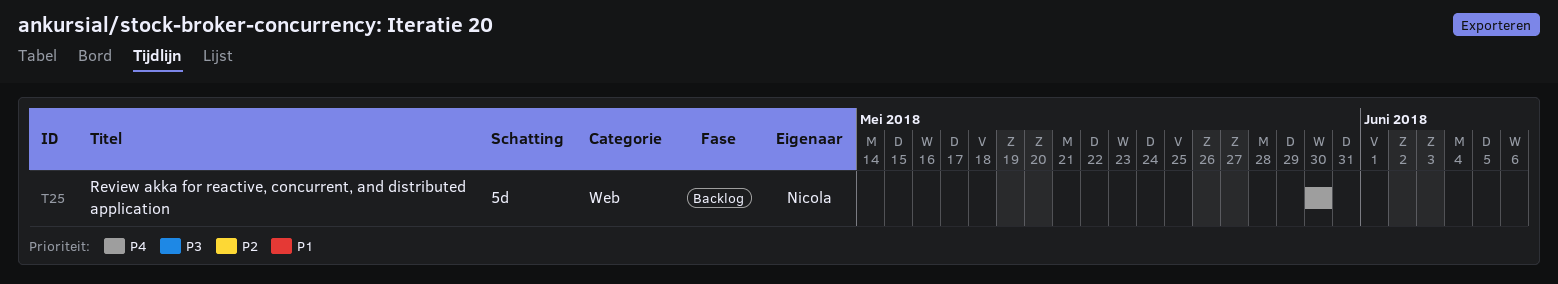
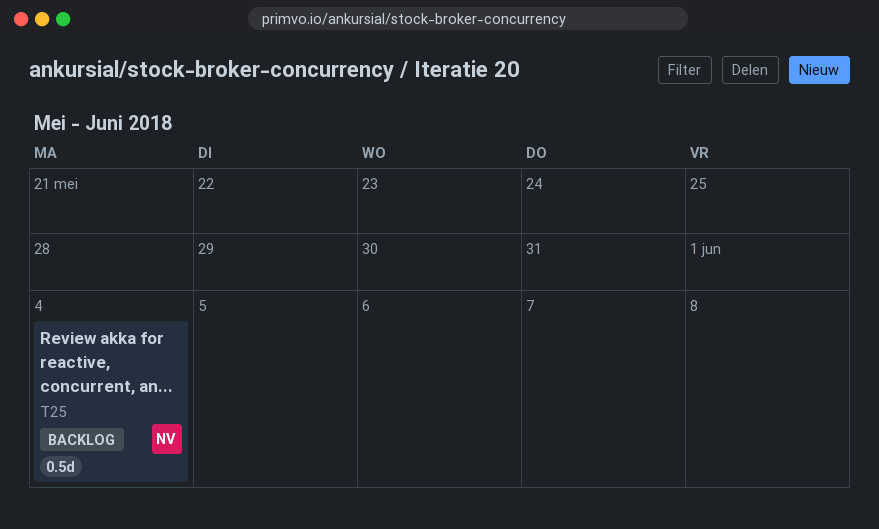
T25, estimate: 5d -> 0.5d
T25, due: May 30 -> Jun 4

